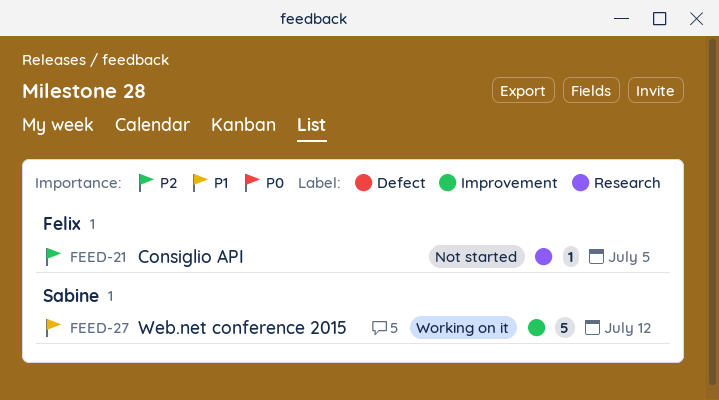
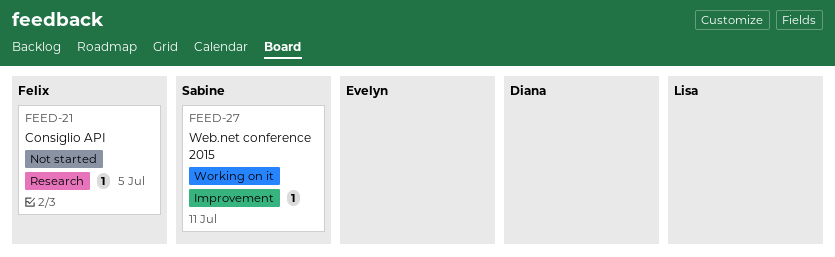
FEED-27, estimate: 5 -> 1
FEED-27, due: Jul 12 -> Jul 11

